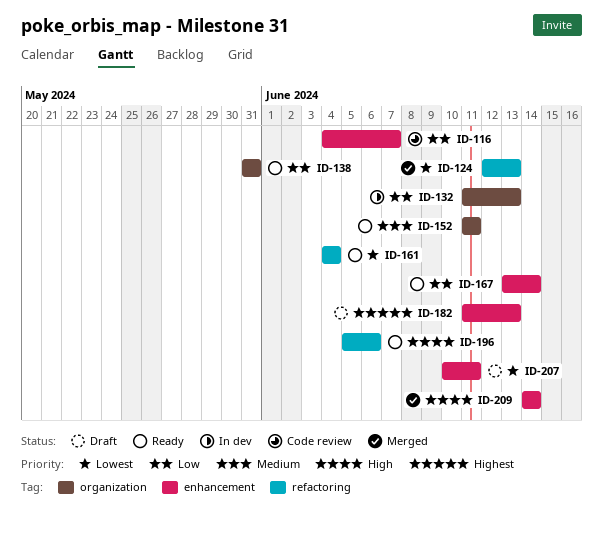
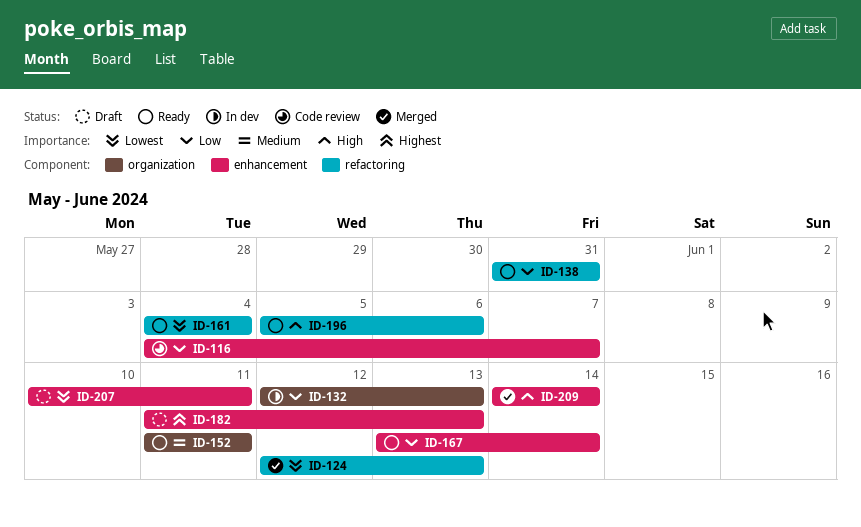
ID-132, start: Jun 11 -> Jun 12
ID-138, label: organization -> refactoring

